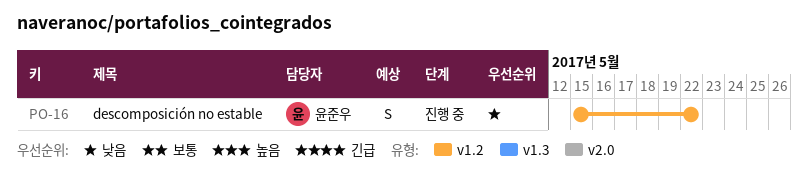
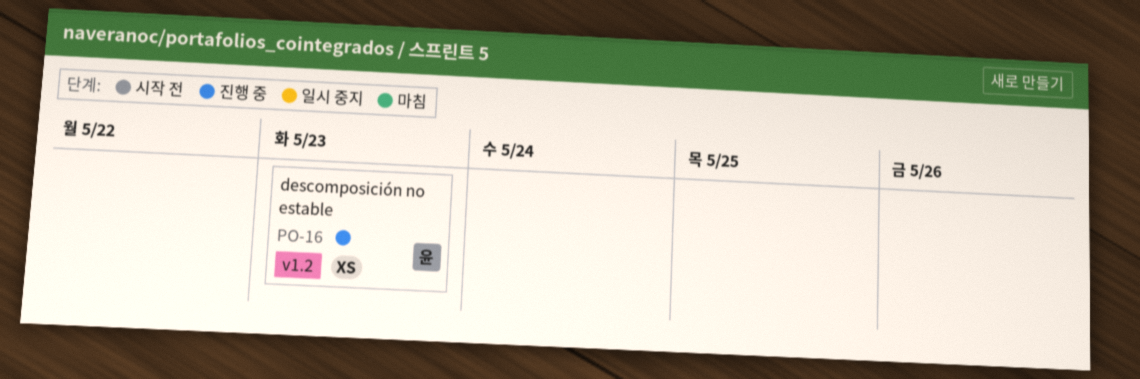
PO-16, estimate: S -> XS
PO-16, due: May 22 -> May 23

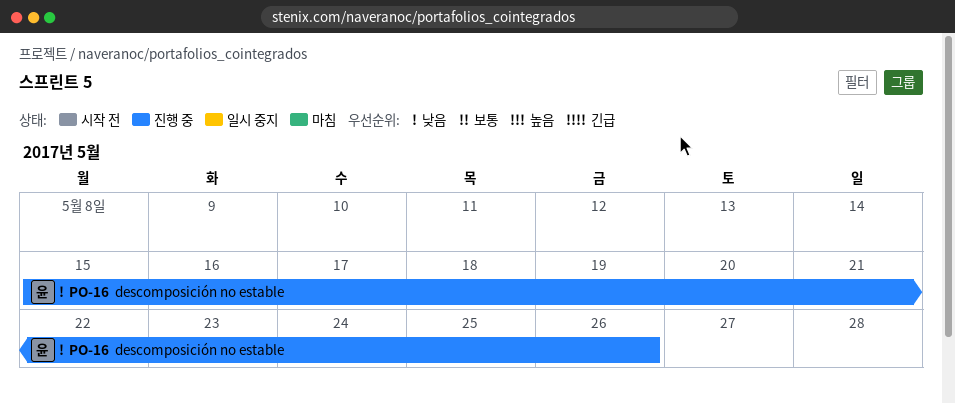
PO-16, due: May 23 -> May 26

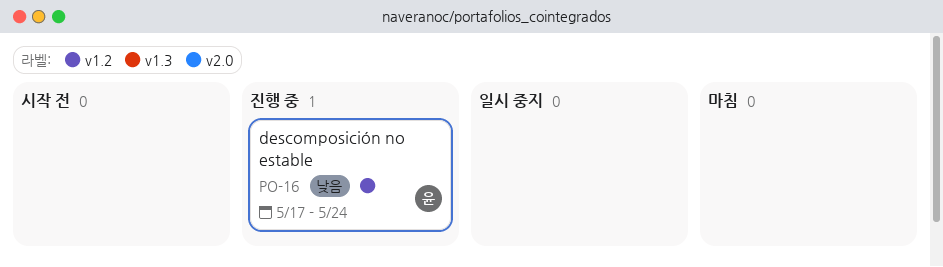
PO-16, start: May 15 -> May 17
PO-16, due: May 26 -> May 24

